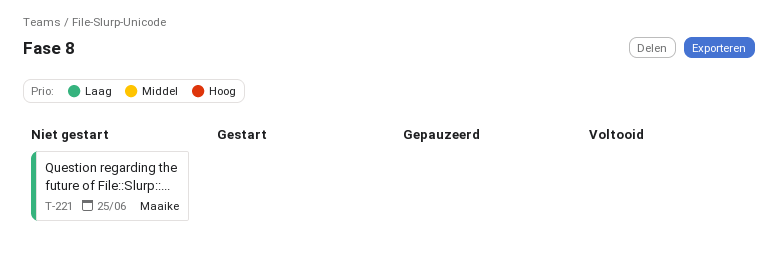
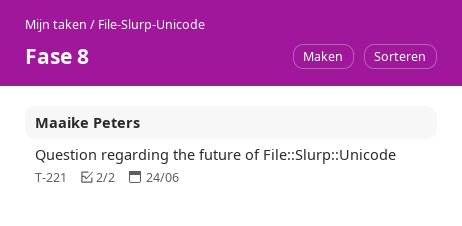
T-221, due: Jun 25 -> Jun 24

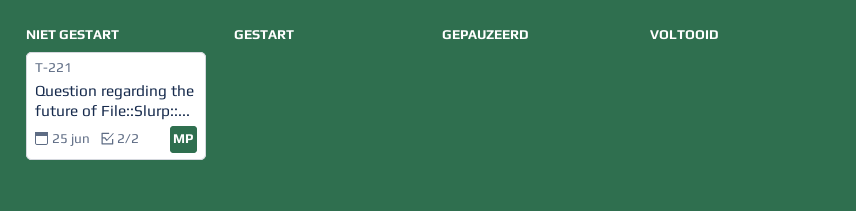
T-221, due: Jun 24 -> Jun 25

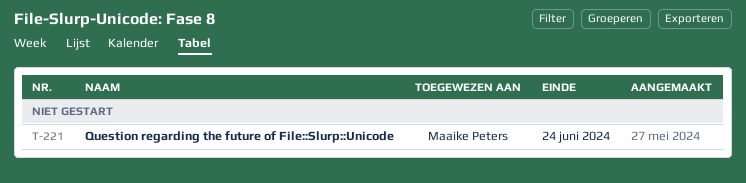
T-221, due: Jun 25 -> Jun 24

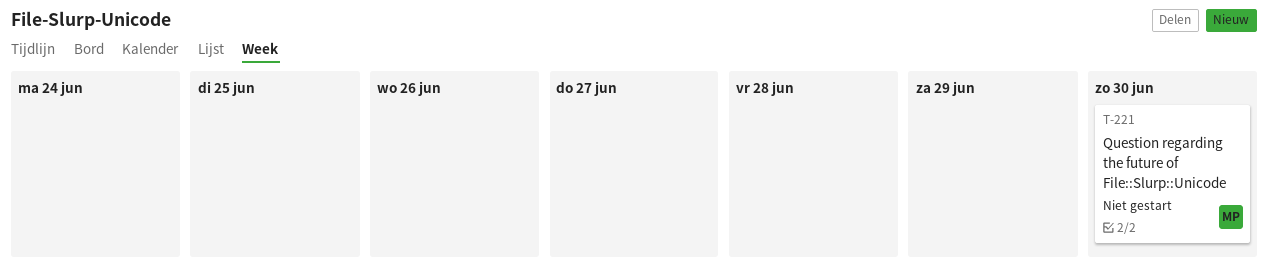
T-221, due: Jun 24 -> Jun 30

